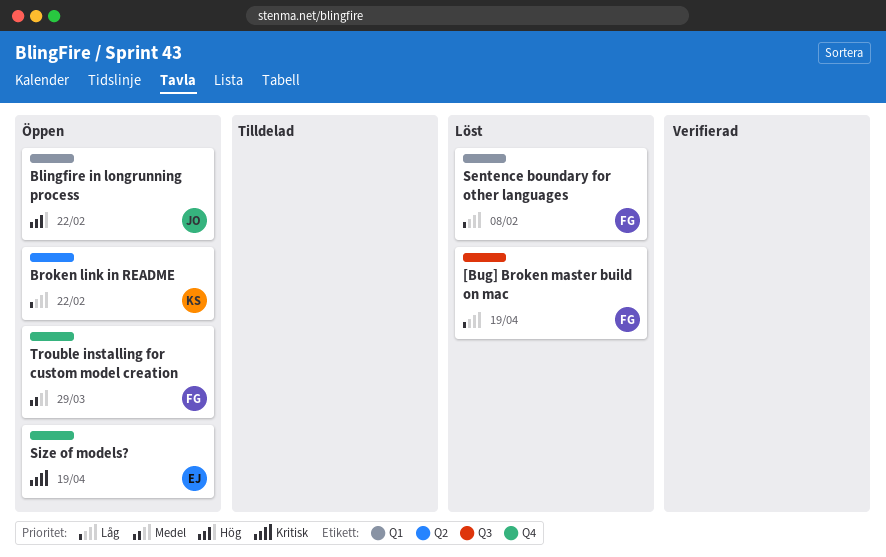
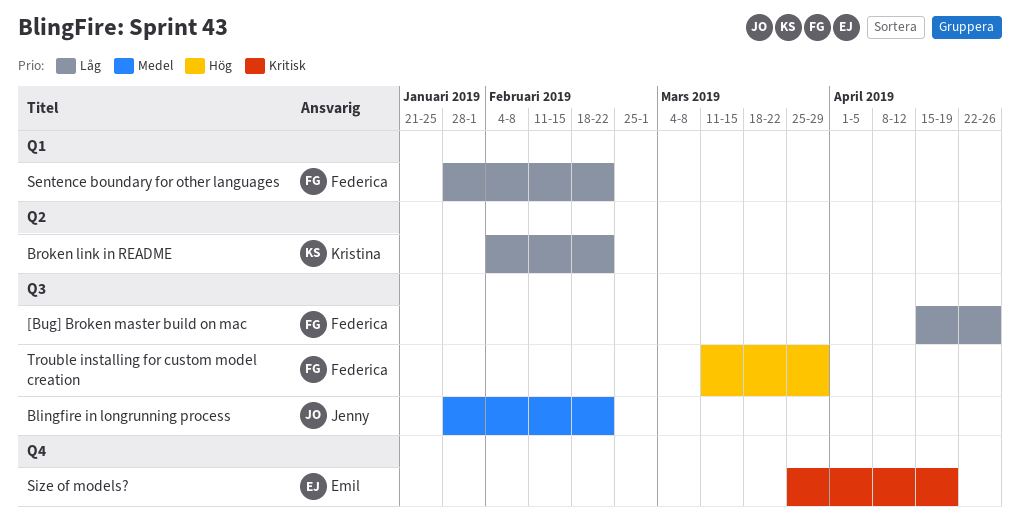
[Bug] Broken master build on mac, due: Apr 19 -> Apr 26
Blingfire in longrunning process, priority: Hög -> Medel
Blingfire in longrunning process, label: Q1 -> Q3
Sentence boundary for other languages, due: Feb 8 -> Feb 22
Trouble installing for custom model creation, priority: Medel -> Hög
Trouble installing for custom model creation, label: Q4 -> Q3

